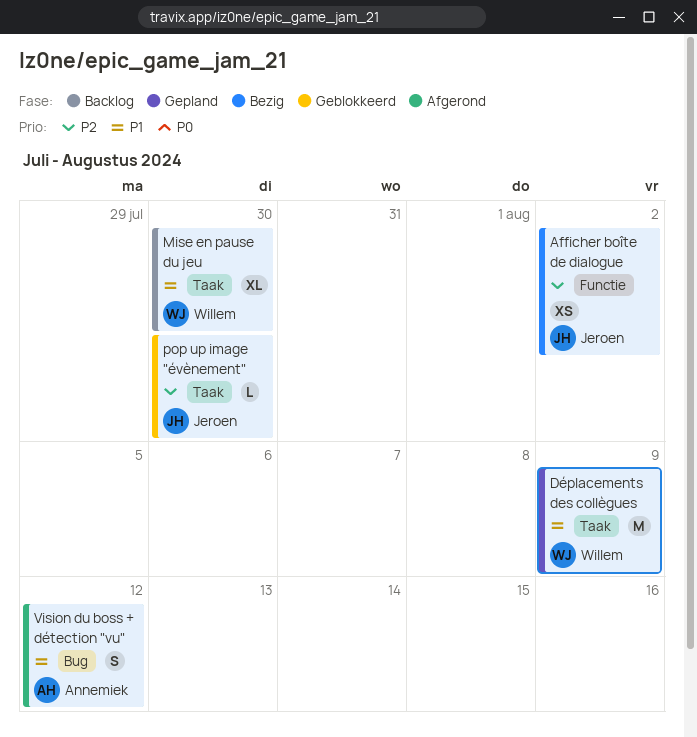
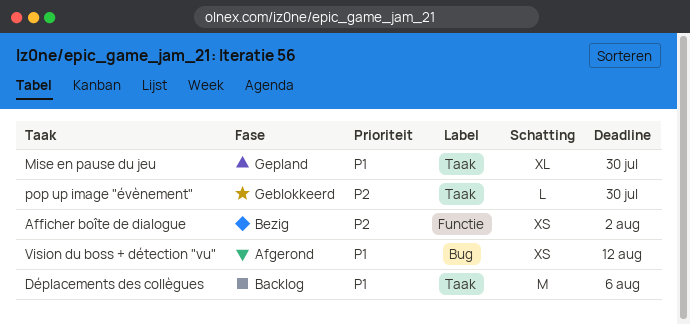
Déplacements des collègues, status: Gepland -> Backlog
Déplacements des collègues, due: Aug 9 -> Aug 6
Mise en pause du jeu, status: Backlog -> Gepland
Vision du boss + détection "vu", estimate: S -> XS

